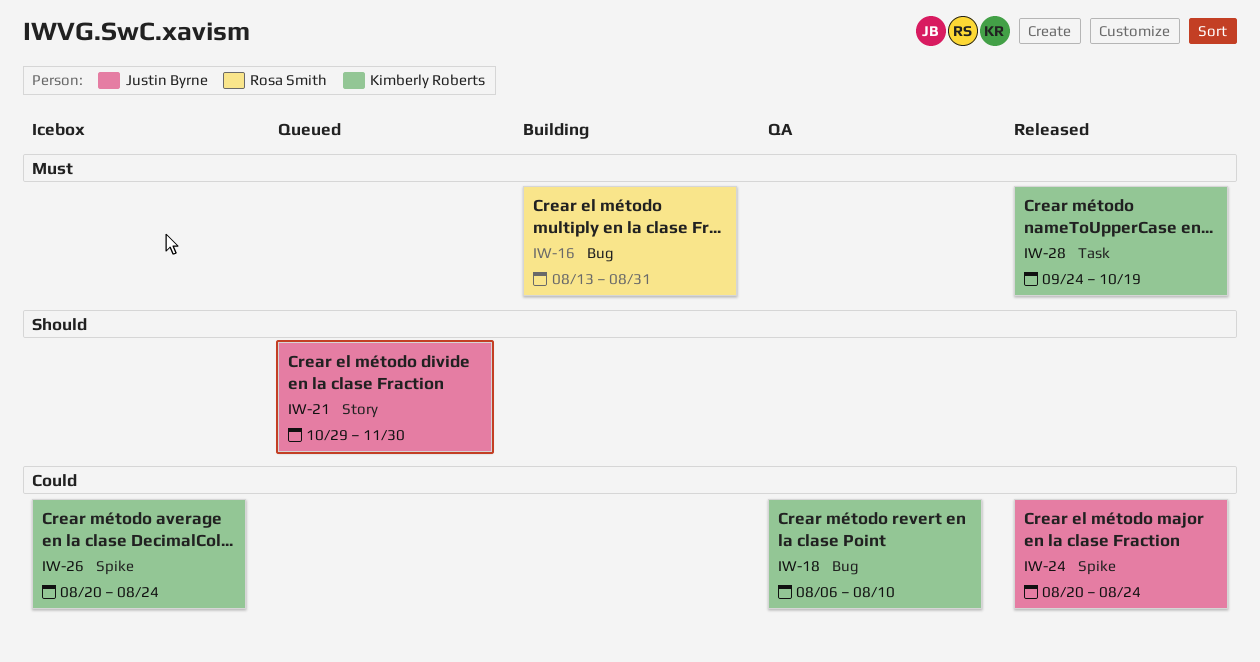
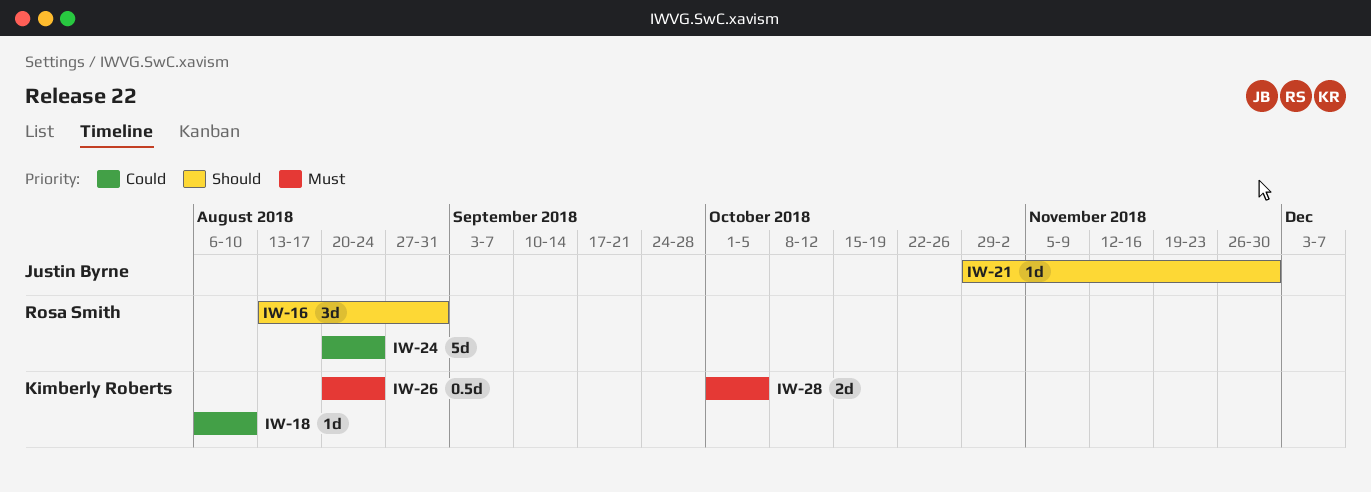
IW-16, priority: Must -> Should
IW-24, owner: Justin Byrne -> Rosa Smith
IW-26, priority: Could -> Must
IW-28, start: Sep 24 -> Oct 1
IW-28, due: Oct 19 -> Oct 5

